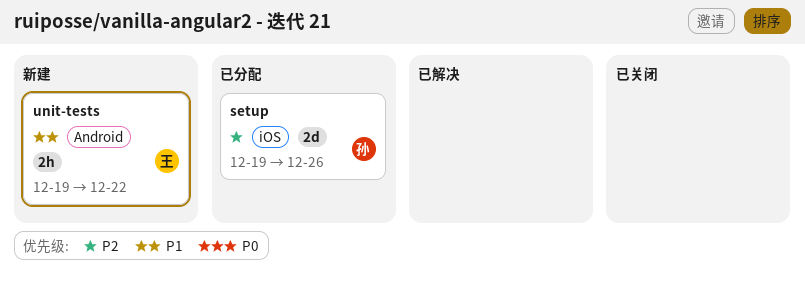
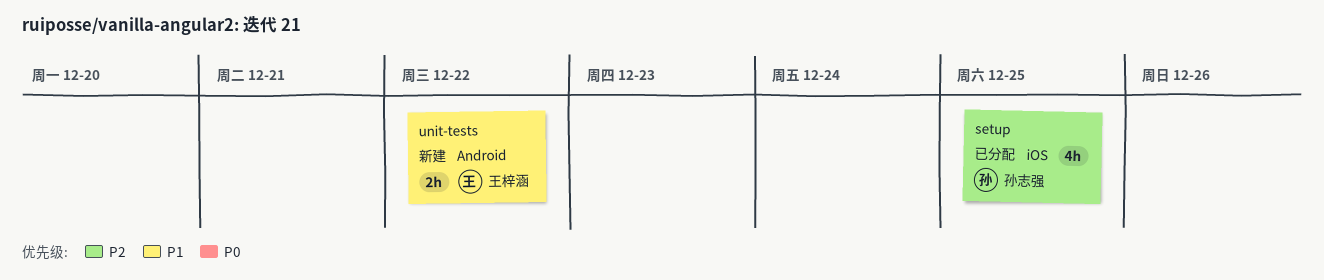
setup, estimate: 2d -> 4h
setup, due: Dec 26 -> Dec 25

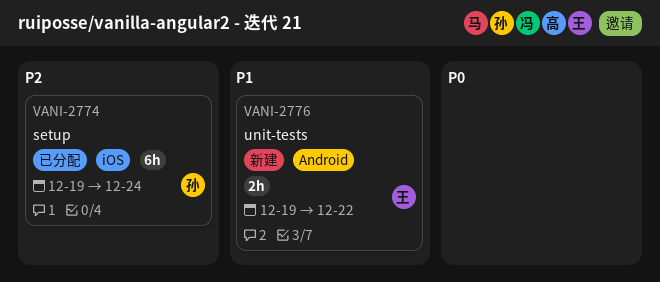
setup, estimate: 4h -> 6h
setup, due: Dec 25 -> Dec 24

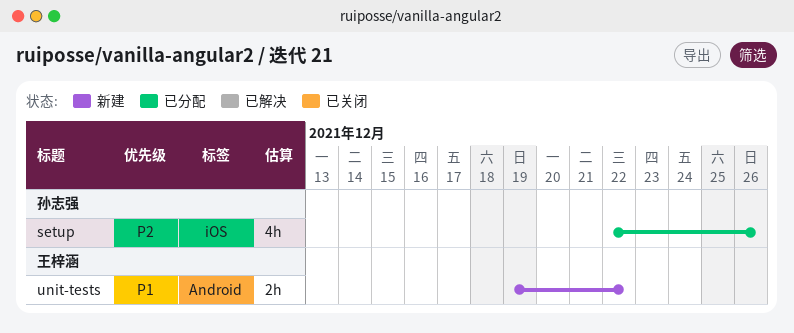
setup, estimate: 6h -> 4h
setup, start: Dec 19 -> Dec 22
setup, due: Dec 24 -> Dec 26

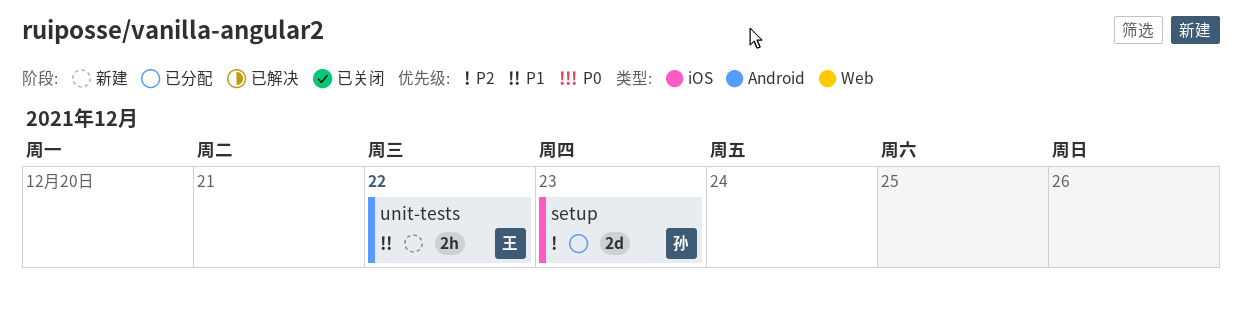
setup, estimate: 4h -> 2d
setup, due: Dec 26 -> Dec 23

